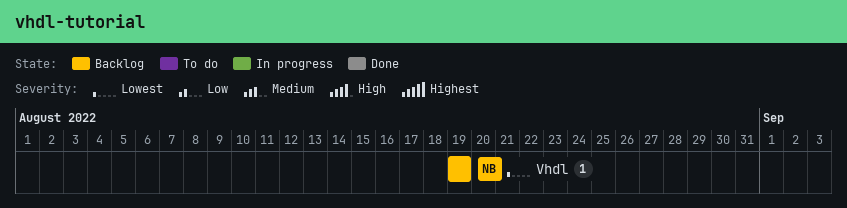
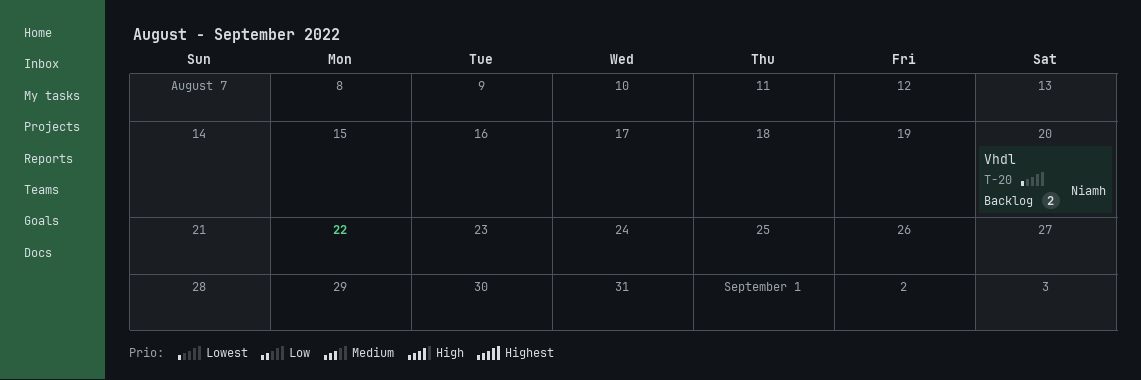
Vhdl, estimate: 1 -> 2
Vhdl, due: Aug 19 -> Aug 20

